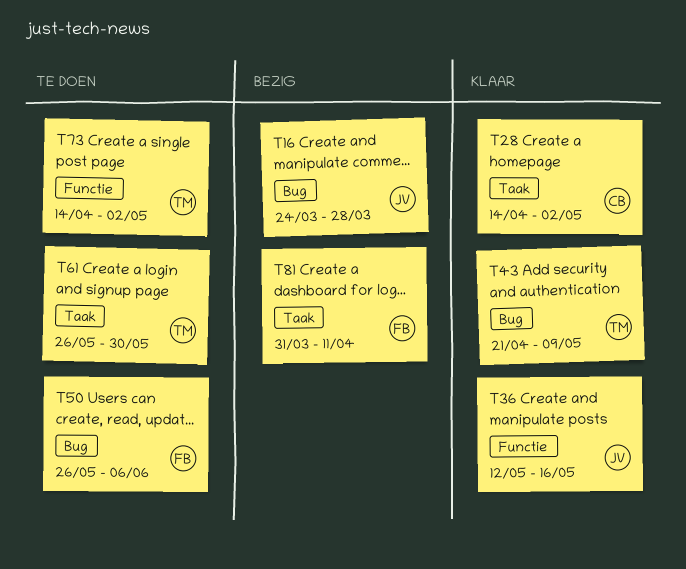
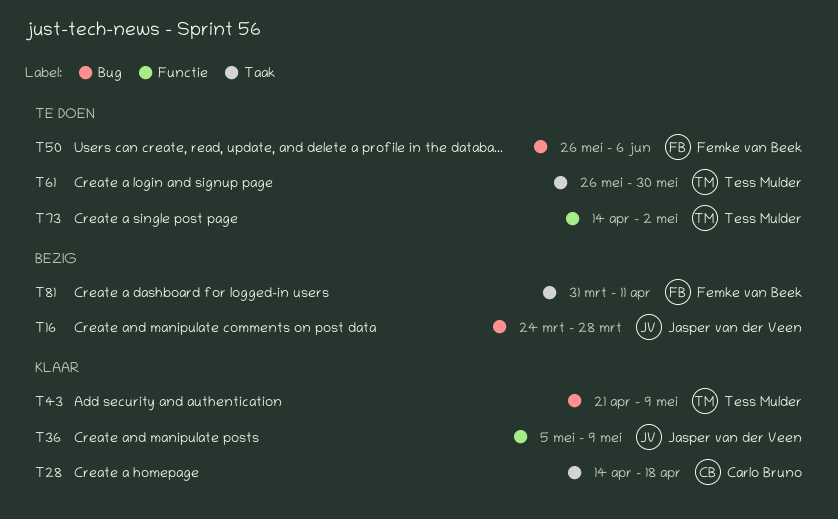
T28, due: May 2 -> Apr 18
T36, start: May 12 -> May 5
T36, due: May 16 -> May 9

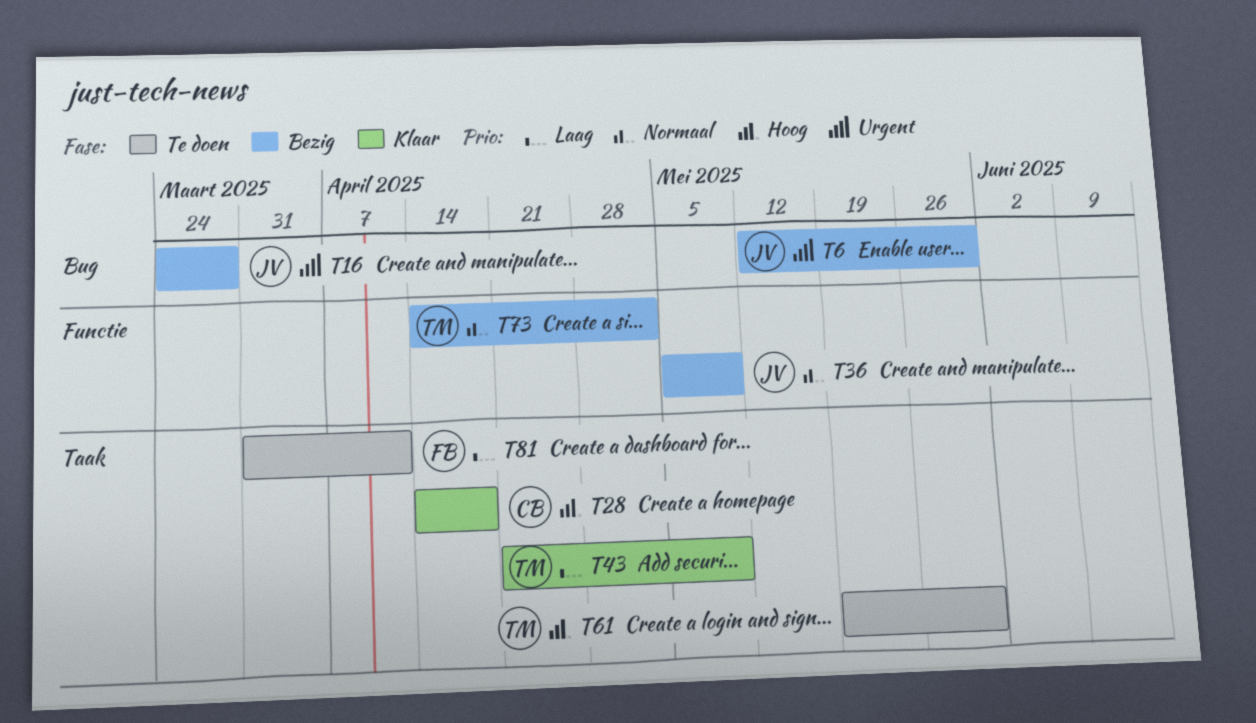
T6: none -> present
T36, status: Klaar -> Bezig
T43, label: Bug -> Taak
T50: present -> none
T61, start: May 26 -> May 19
T73, status: Te doen -> Bezig
T81, status: Bezig -> Te doen

